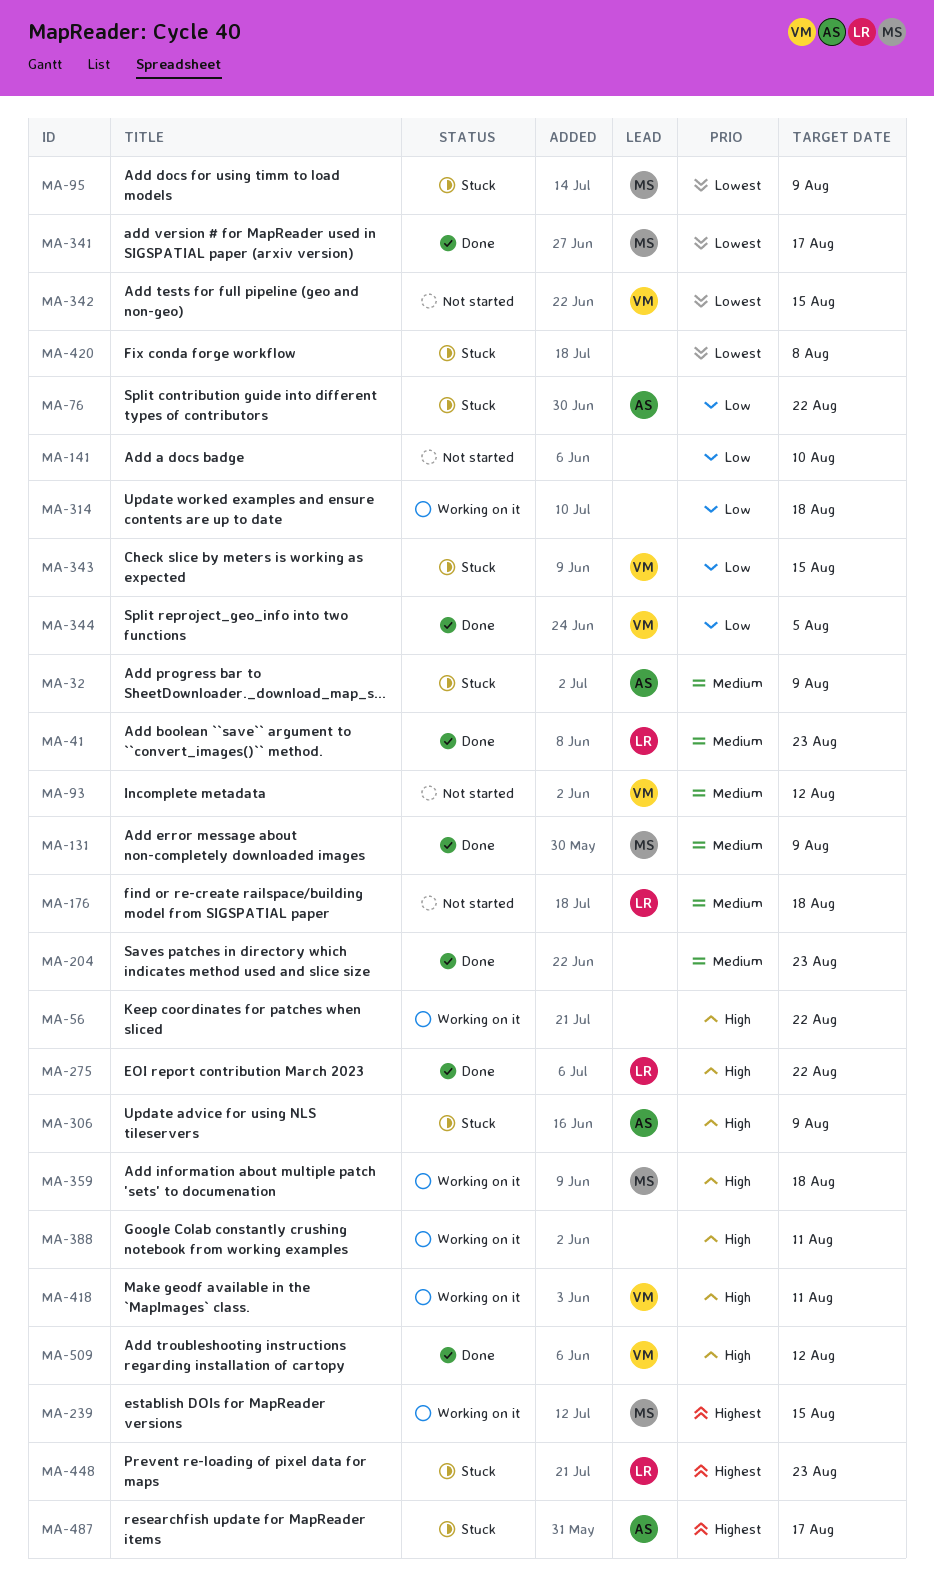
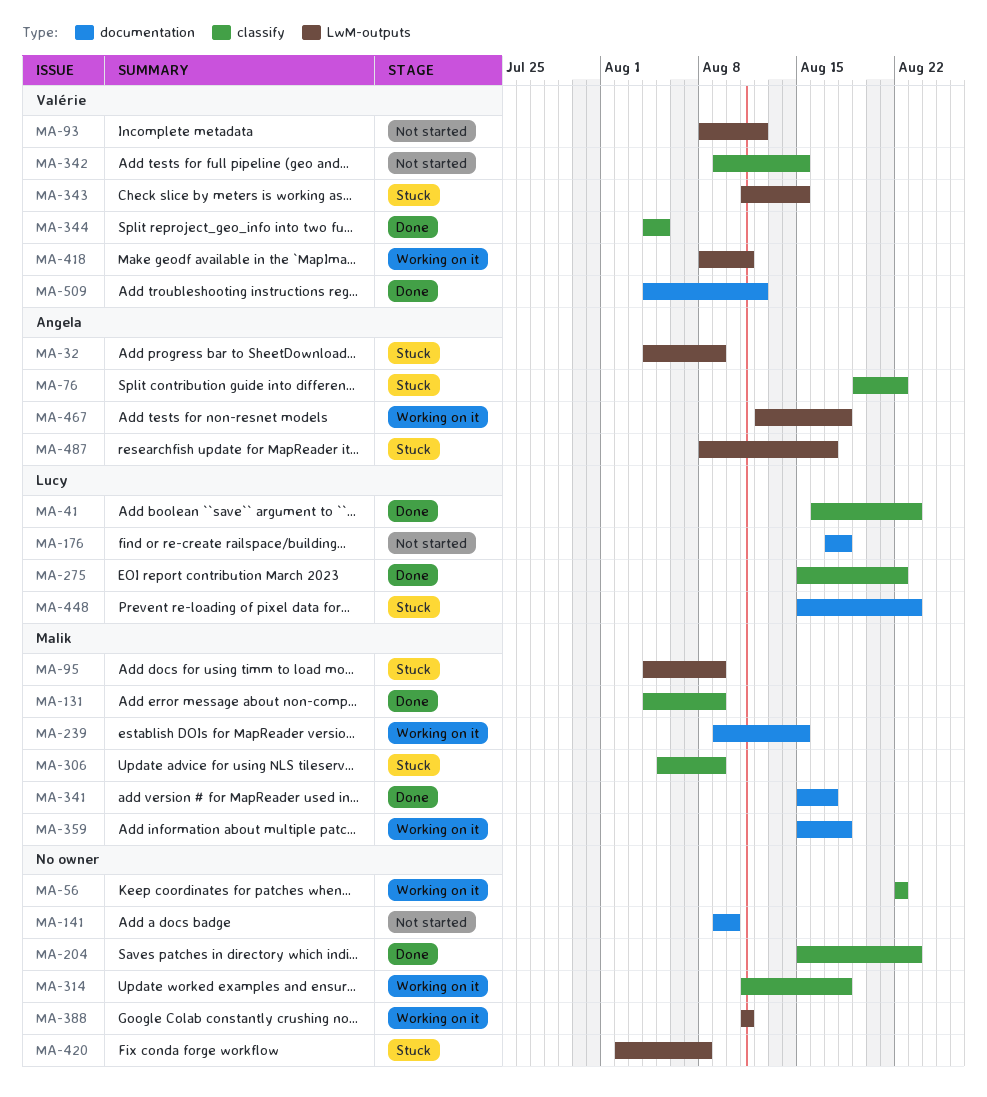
MA-306, owner: Angela -> Malik
MA-467: none -> present

